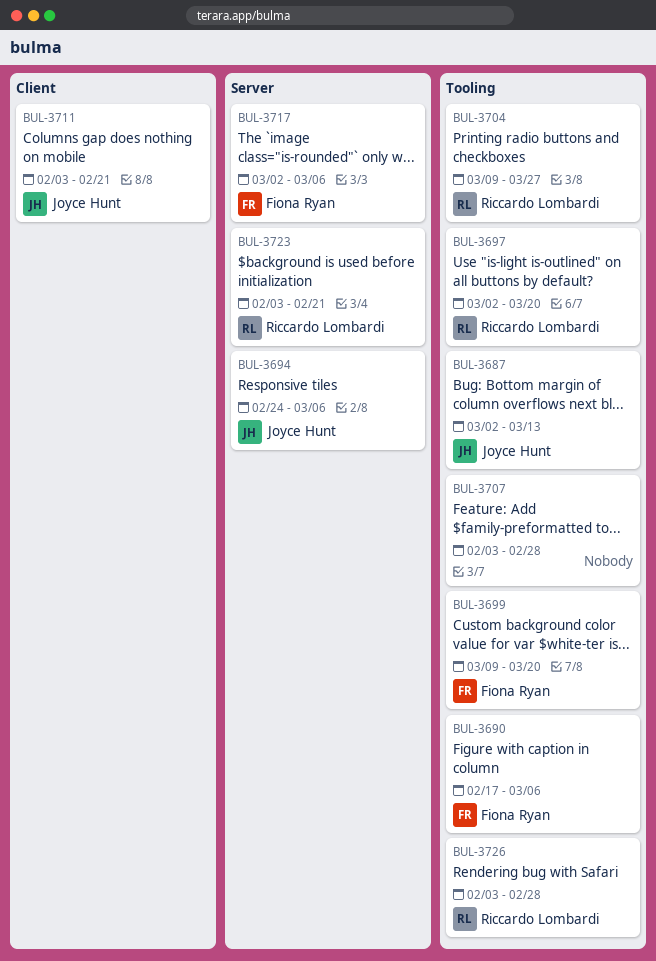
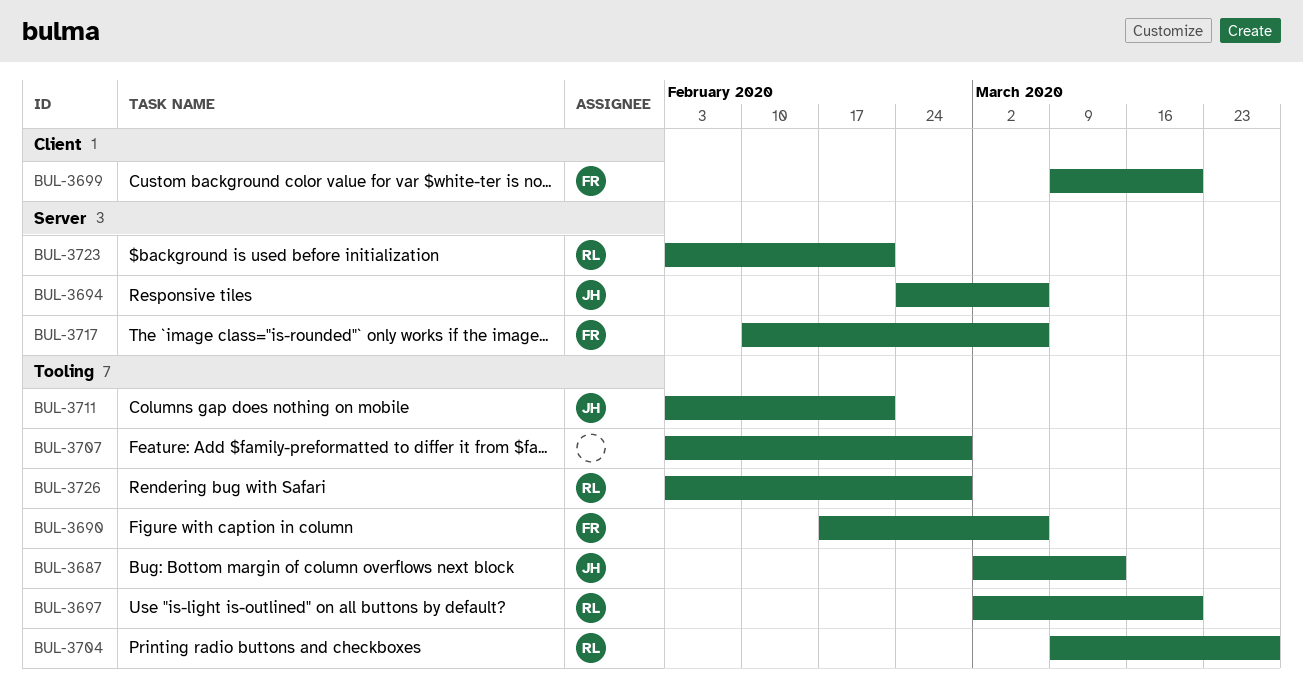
BUL-3699, label: Tooling -> Client
BUL-3711, label: Client -> Tooling
BUL-3717, start: Mar 2 -> Feb 10

